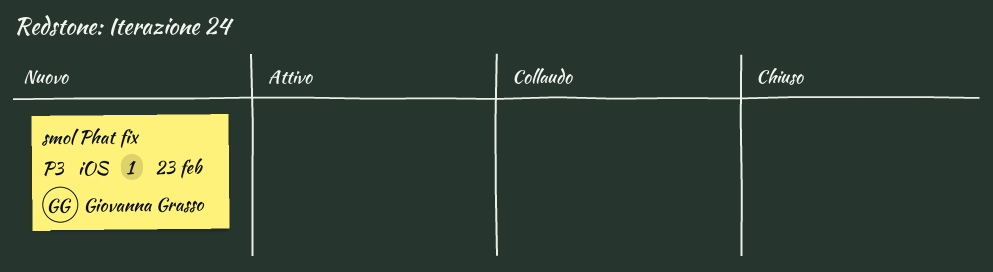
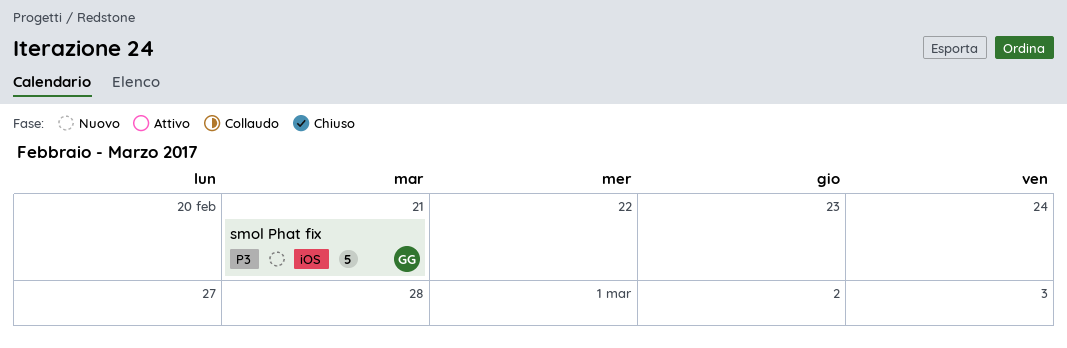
smol Phat fix, estimate: 1 -> 5
smol Phat fix, due: Feb 23 -> Feb 21

